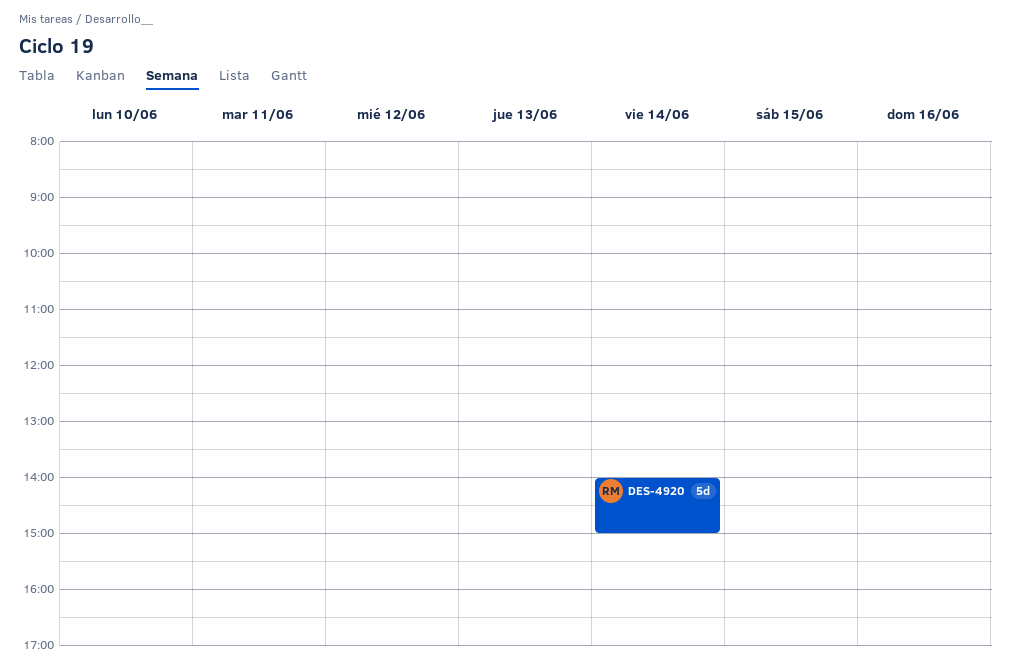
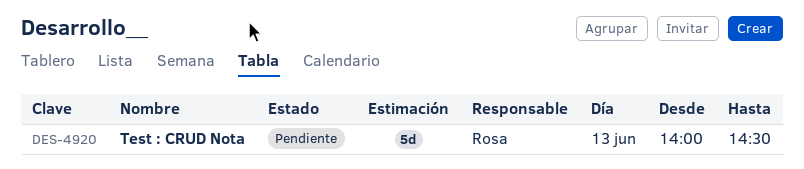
DES-4920, day: Jun 14 -> Jun 13
DES-4920, ends: 15:00 -> 14:30

